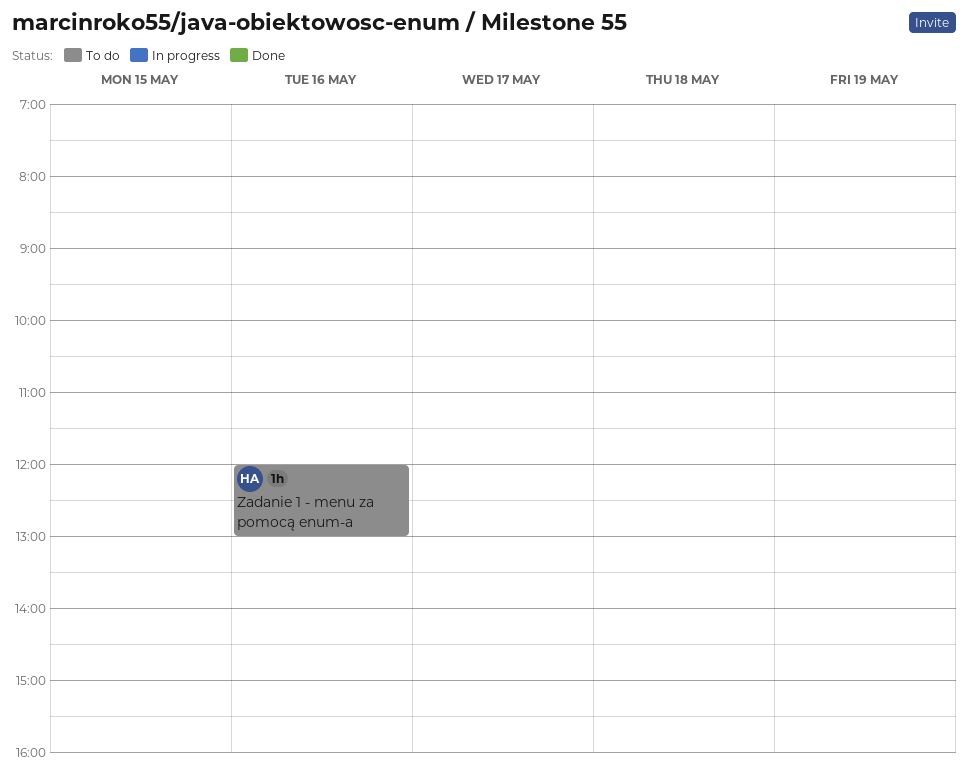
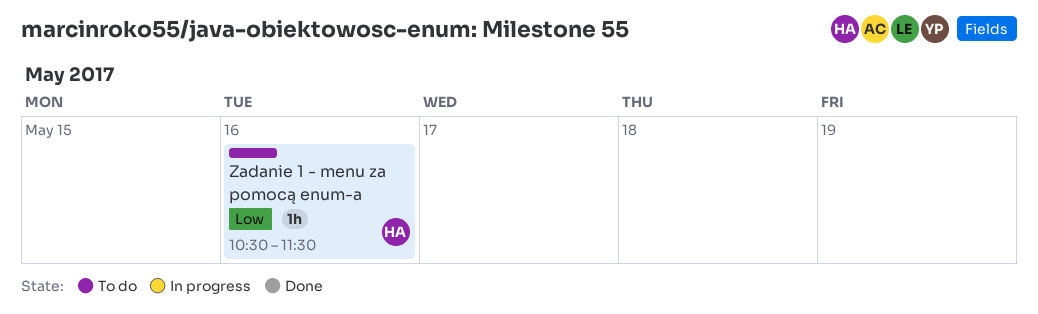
Zadanie 1 - menu za pomocą enum-a, begins: 12:00 -> 10:30
Zadanie 1 - menu za pomocą enum-a, ends: 13:00 -> 11:30

